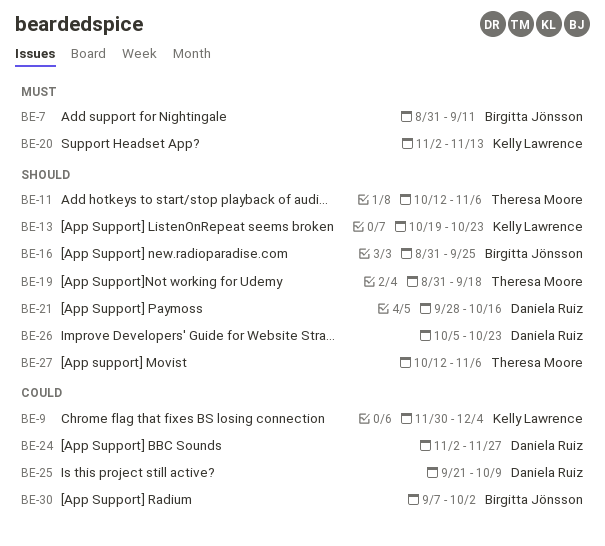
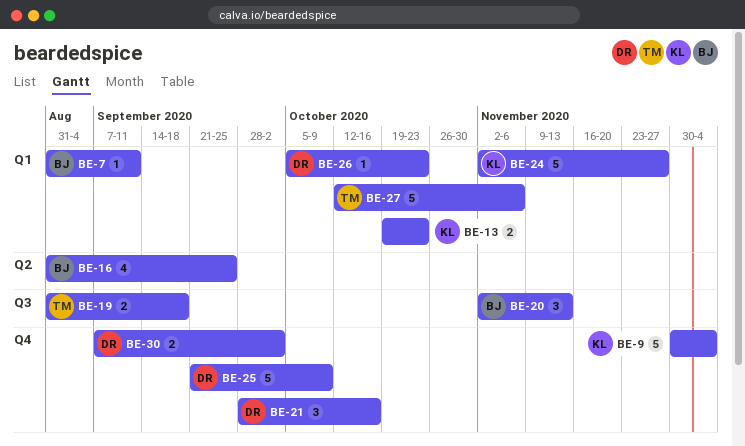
BE-11: present -> none
BE-20, owner: Kelly Lawrence -> Birgitta Jönsson
BE-24, owner: Daniela Ruiz -> Kelly Lawrence
BE-30, owner: Birgitta Jönsson -> Daniela Ruiz

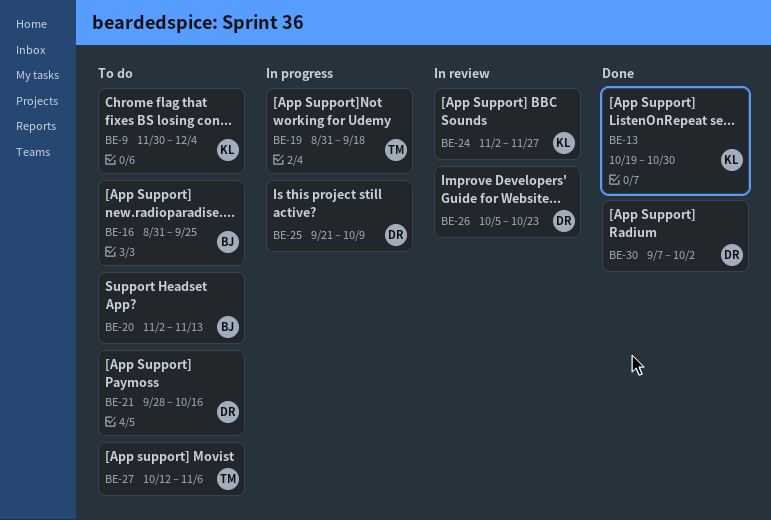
BE-7: present -> none
BE-13, due: Oct 23 -> Oct 30

